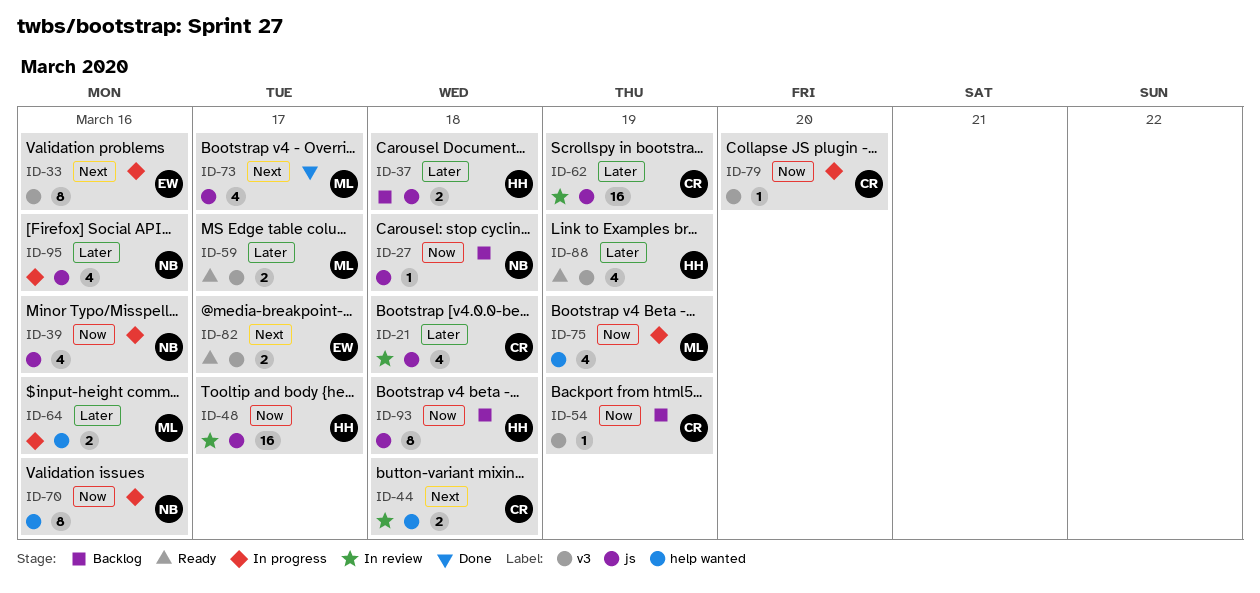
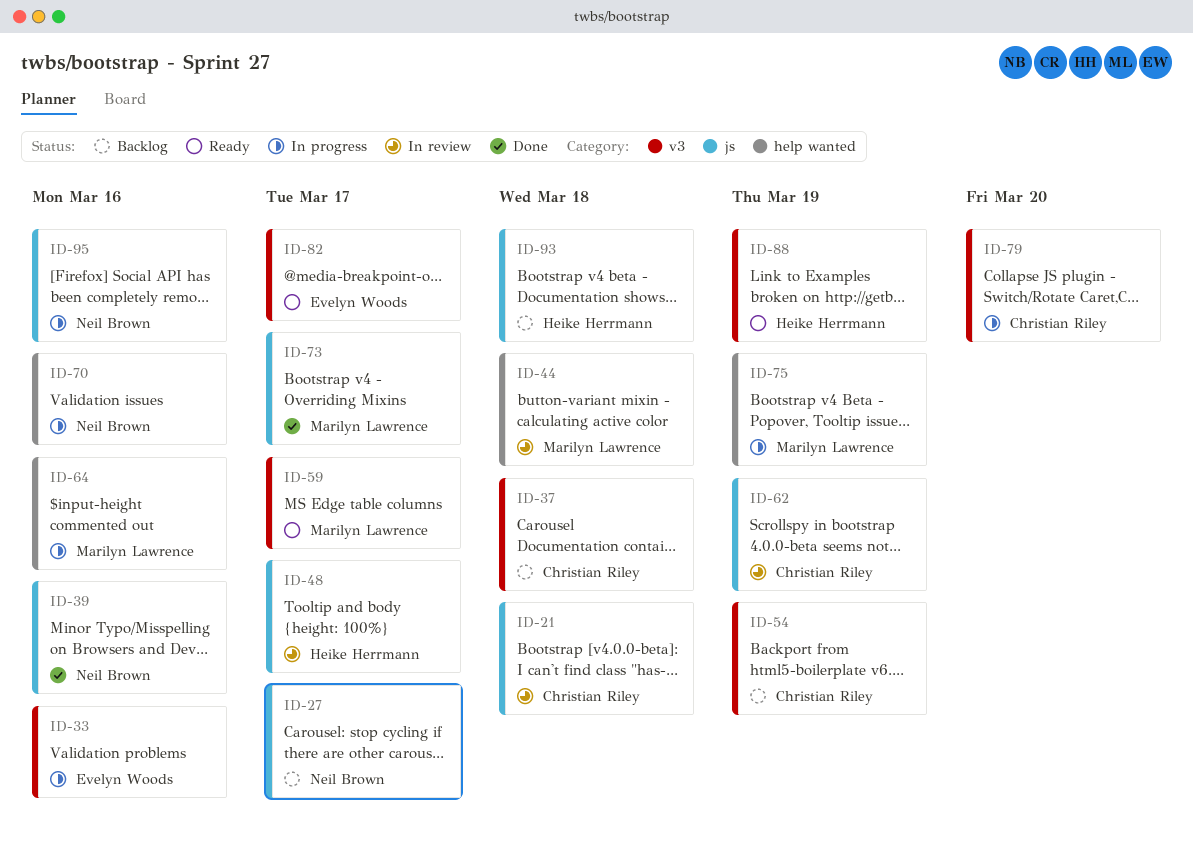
ID-27, due: Mar 18 -> Mar 17
ID-37, owner: Heike Herrmann -> Christian Riley
ID-37, label: js -> v3
ID-39, status: In progress -> Done
ID-44, owner: Christian Riley -> Marilyn Lawrence

